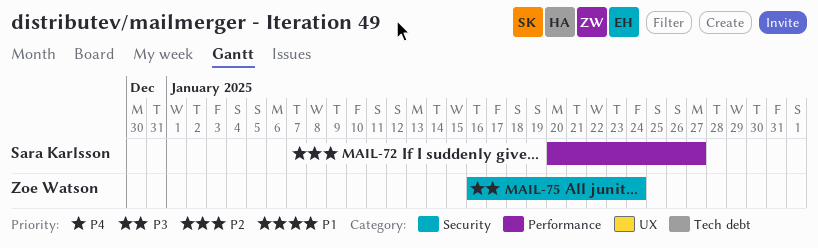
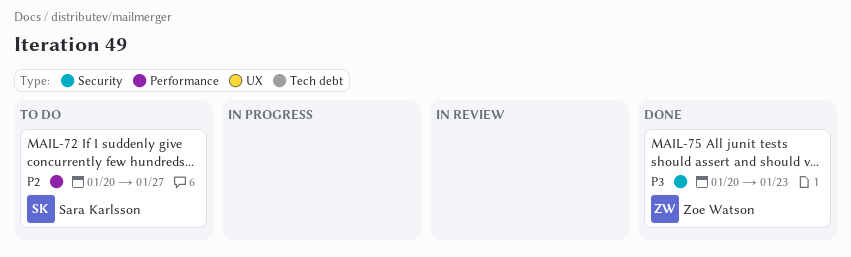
MAIL-75, start: Jan 16 -> Jan 20
MAIL-75, due: Jan 24 -> Jan 23

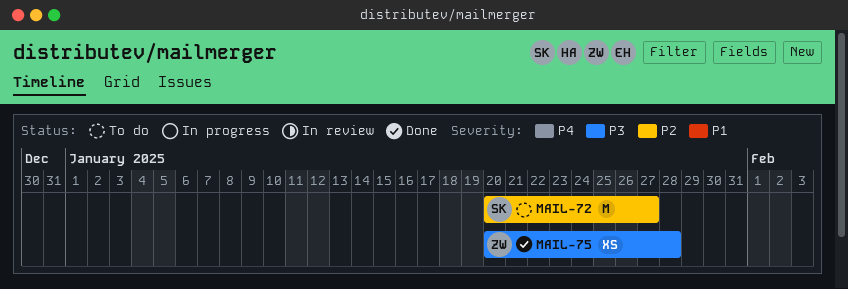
MAIL-75, due: Jan 23 -> Jan 28

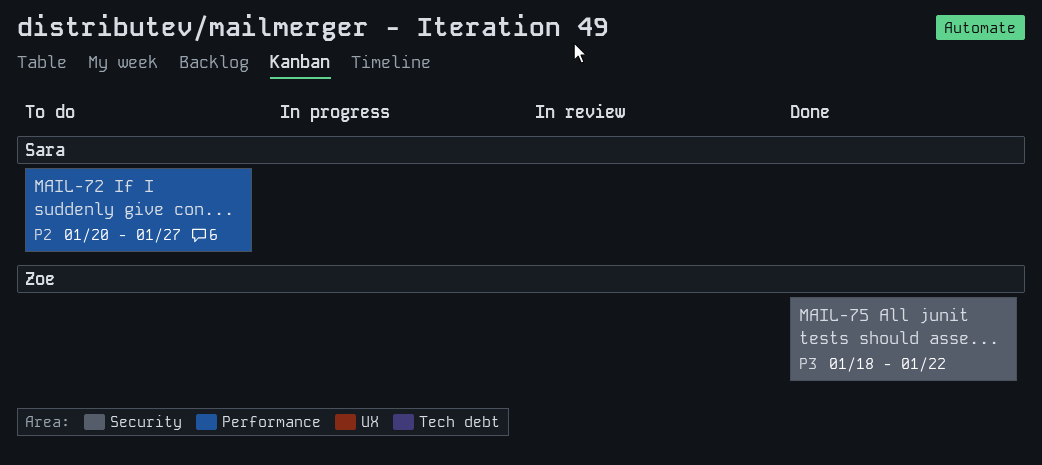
MAIL-75, start: Jan 20 -> Jan 18
MAIL-75, due: Jan 28 -> Jan 22

